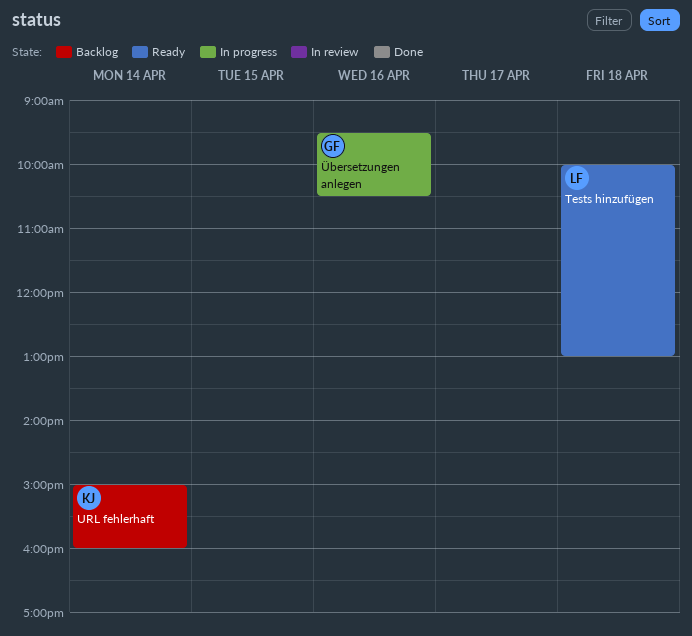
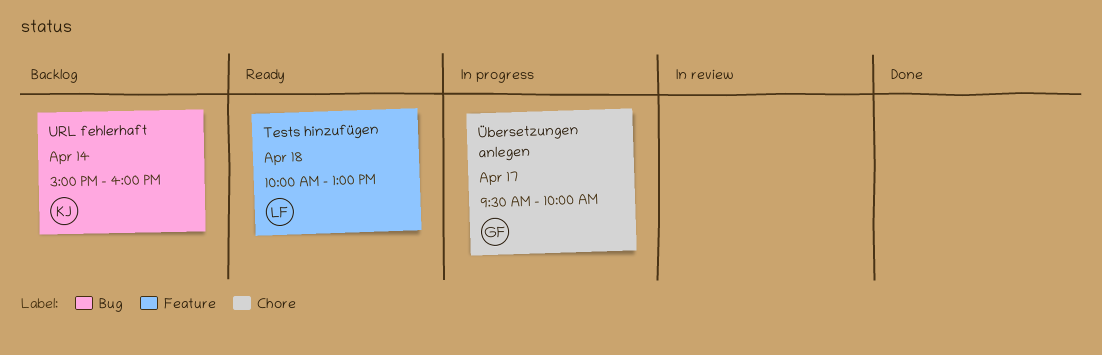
Übersetzungen anlegen, day: Apr 16 -> Apr 17
Übersetzungen anlegen, ends: 10:30 -> 10:00

